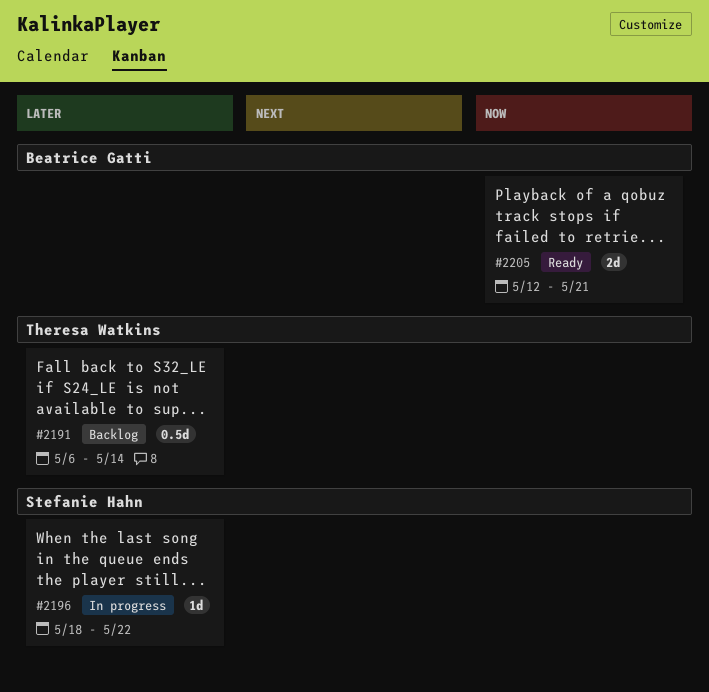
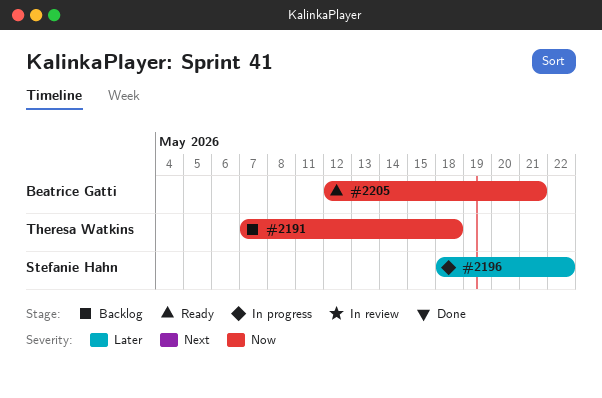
#2191, priority: Later -> Now
#2191, start: May 6 -> May 7
#2191, due: May 14 -> May 18

